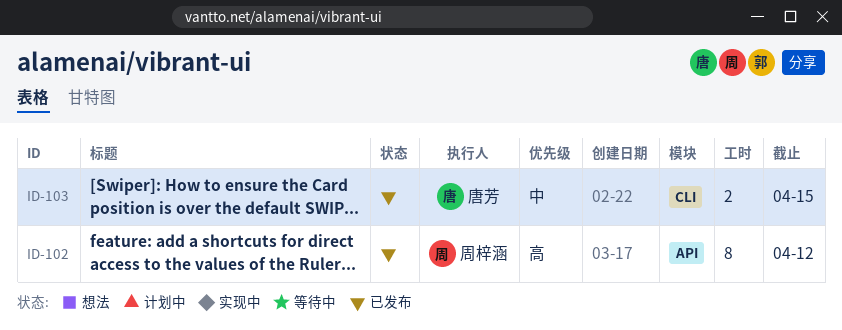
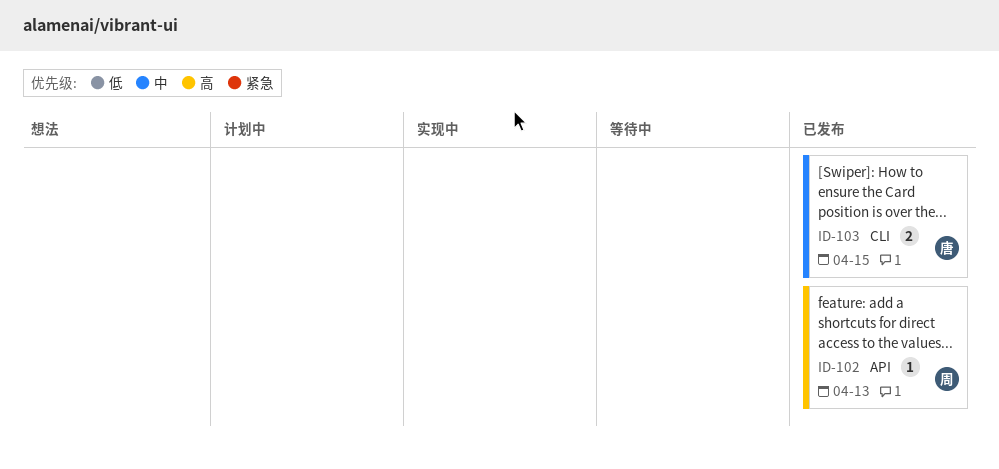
ID-102, estimate: 8 -> 1
ID-102, due: Apr 12 -> Apr 13

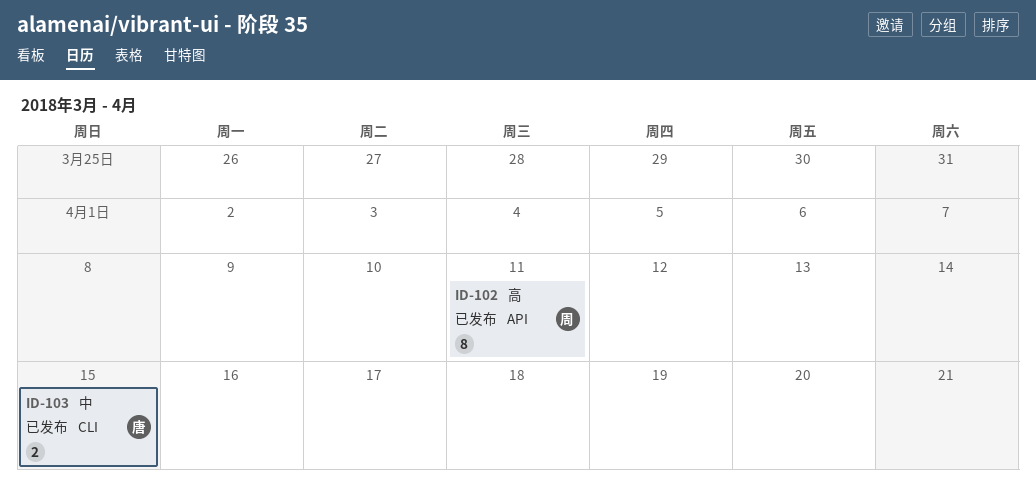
ID-102, estimate: 1 -> 8
ID-102, due: Apr 13 -> Apr 11

